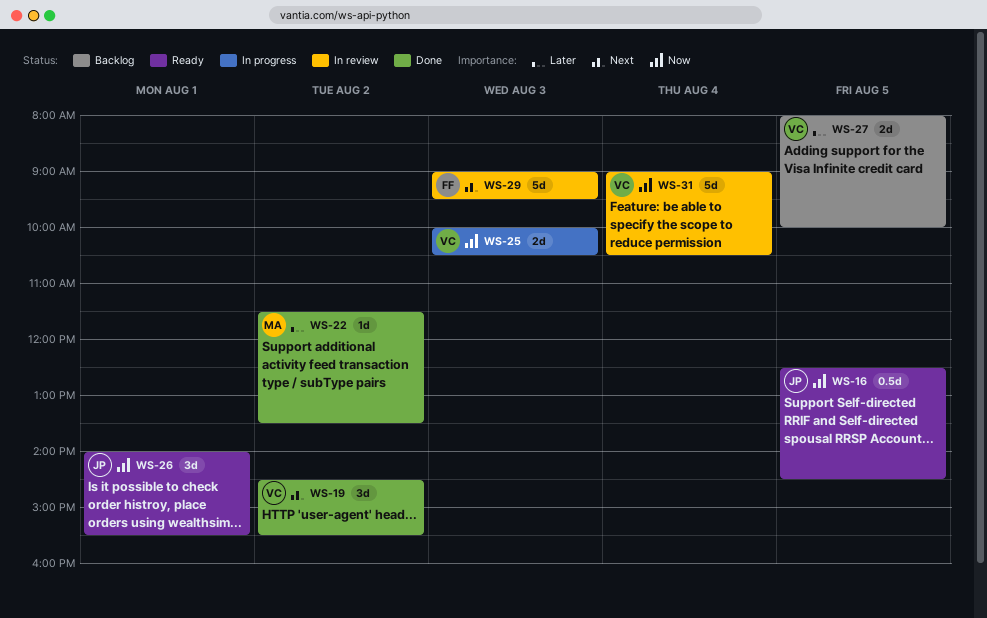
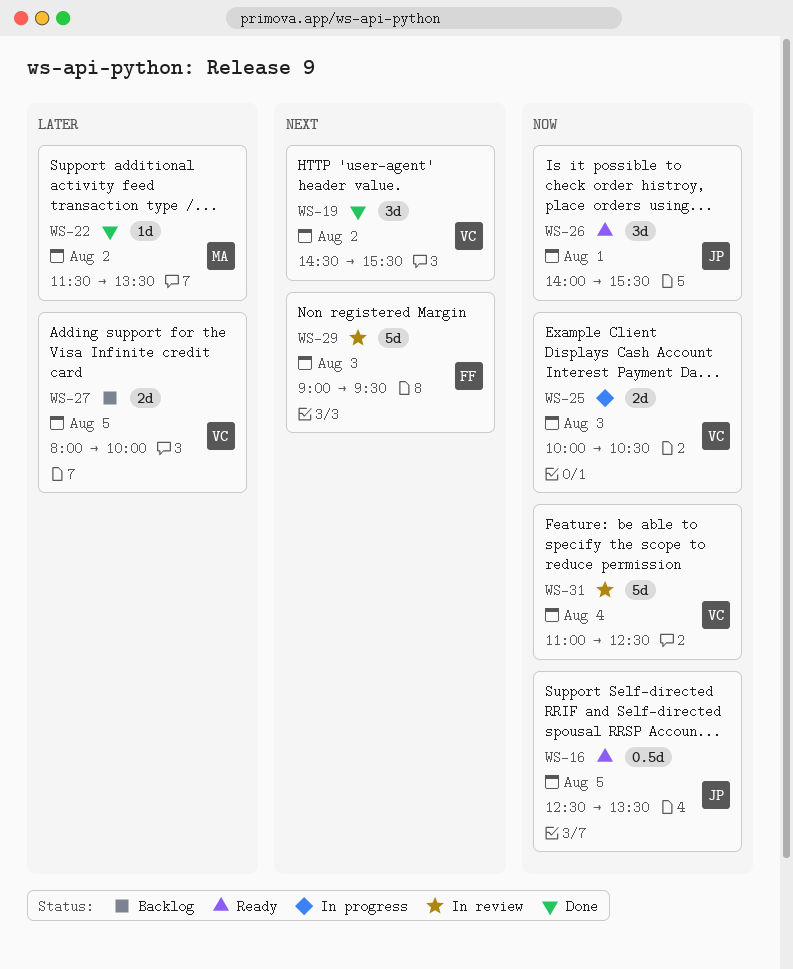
WS-16, ends: 14:30 -> 13:30
WS-31, begins: 09:00 -> 11:00
WS-31, ends: 10:30 -> 12:30

